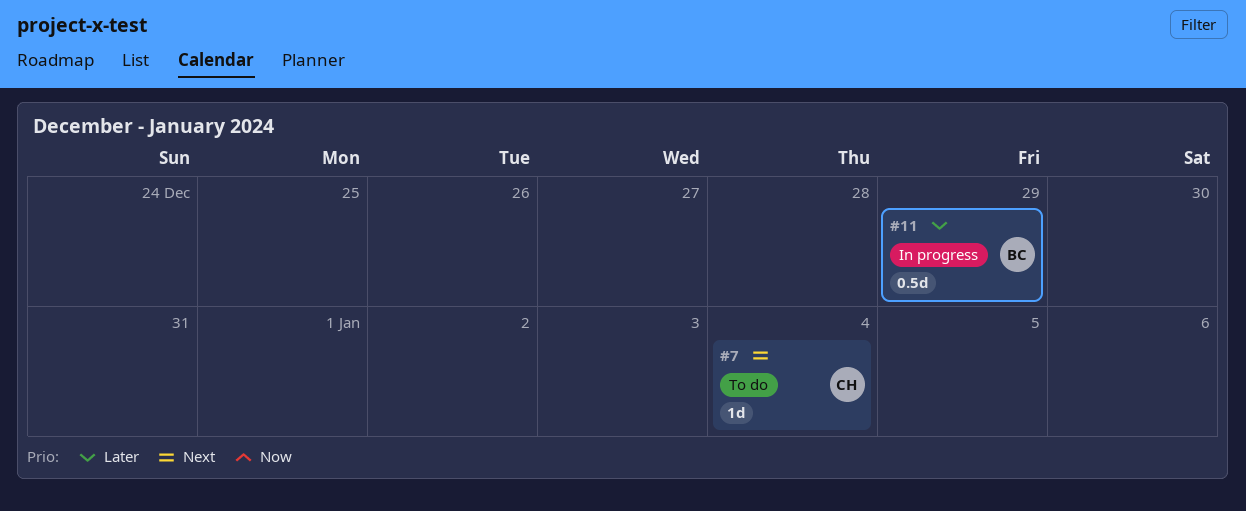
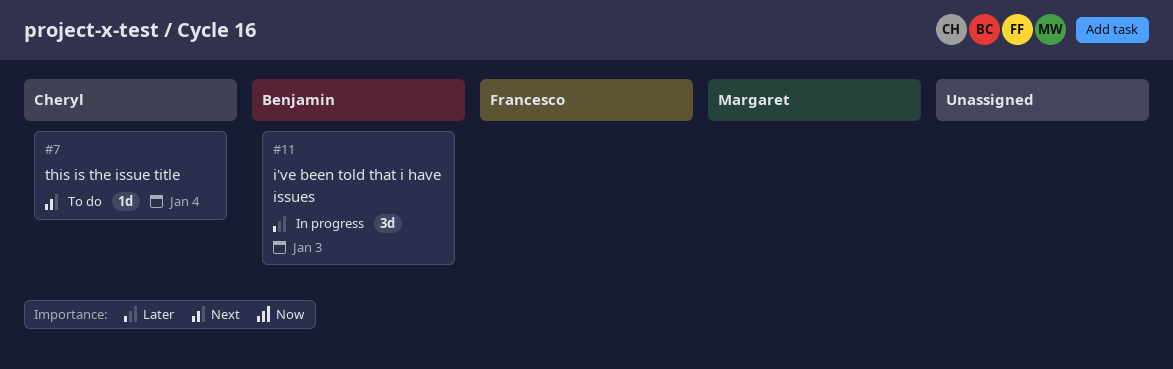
#11, estimate: 0.5d -> 3d
#11, due: Dec 29 -> Jan 3

